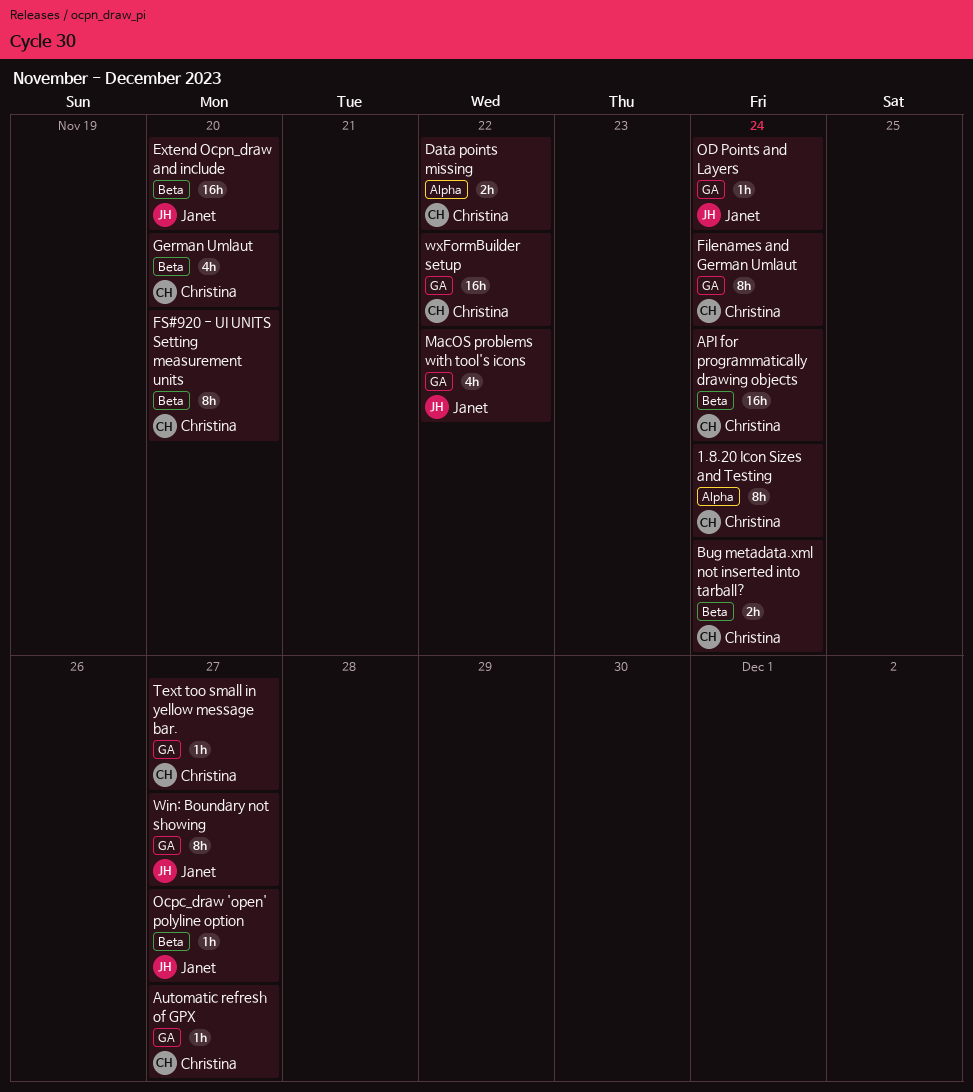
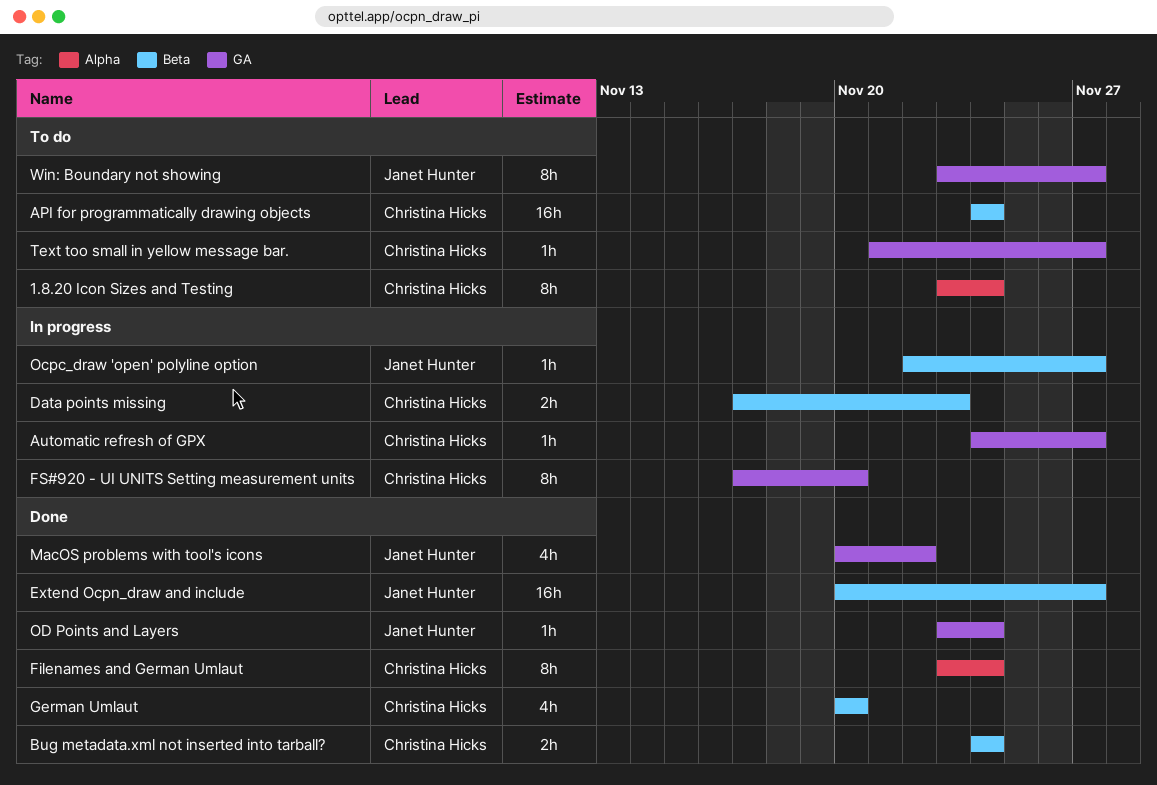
Data points missing, label: Alpha -> Beta
Data points missing, due: Nov 22 -> Nov 23
Extend Ocpn_draw and include, due: Nov 20 -> Nov 27
Filenames and German Umlaut, label: GA -> Alpha
FS#920 - UI UNITS Setting measurement units, label: Beta -> GA
wxFormBuilder setup: present -> none

